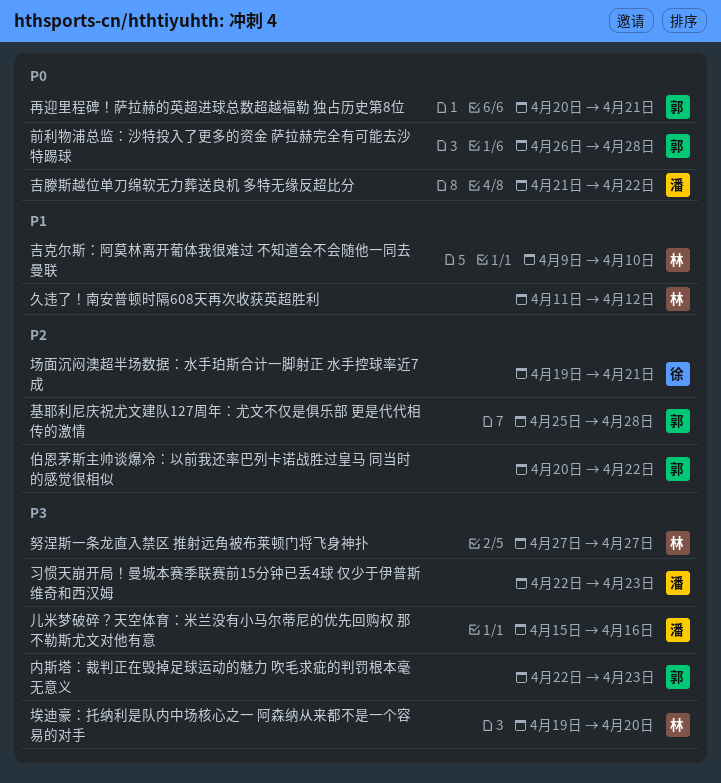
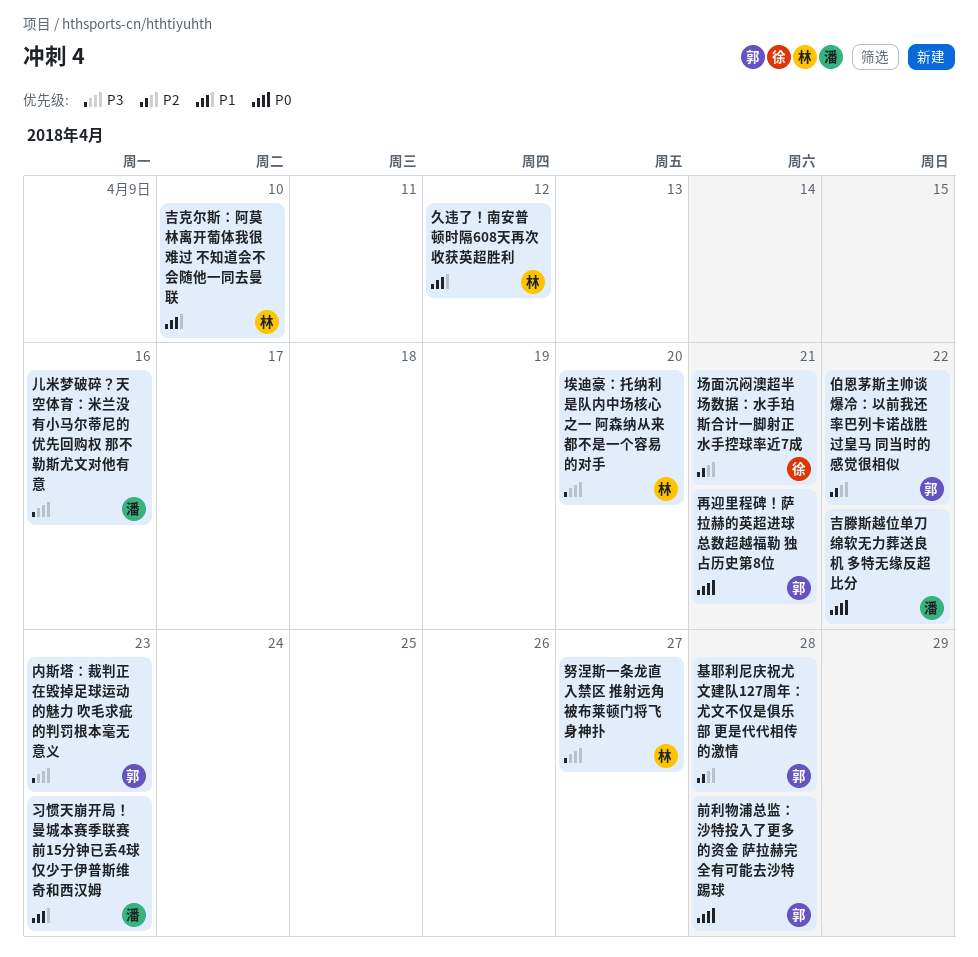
习惯天崩开局！曼城本赛季联赛前15分钟已丢4球 仅少于伊普斯维奇和西汉姆, priority: P3 -> P1

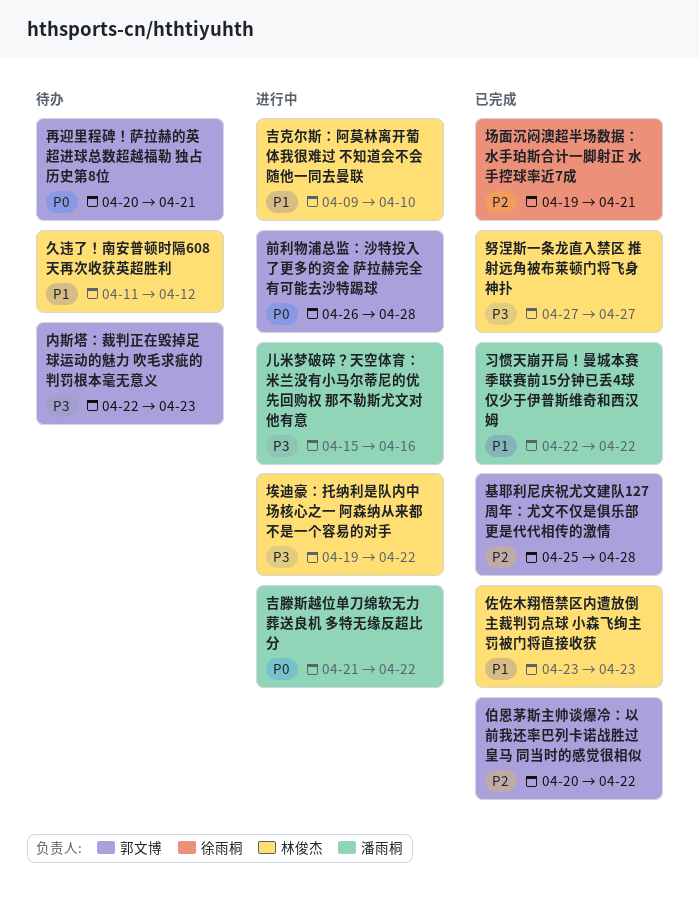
习惯天崩开局！曼城本赛季联赛前15分钟已丢4球 仅少于伊普斯维奇和西汉姆, due: Apr 23 -> Apr 22
佐佐木翔悟禁区内遭放倒 主裁判罚点球 小森飞绚主罚被门将直接收获: none -> present
埃迪豪：托纳利是队内中场核心之一 阿森纳从来都不是一个容易的对手, due: Apr 20 -> Apr 22

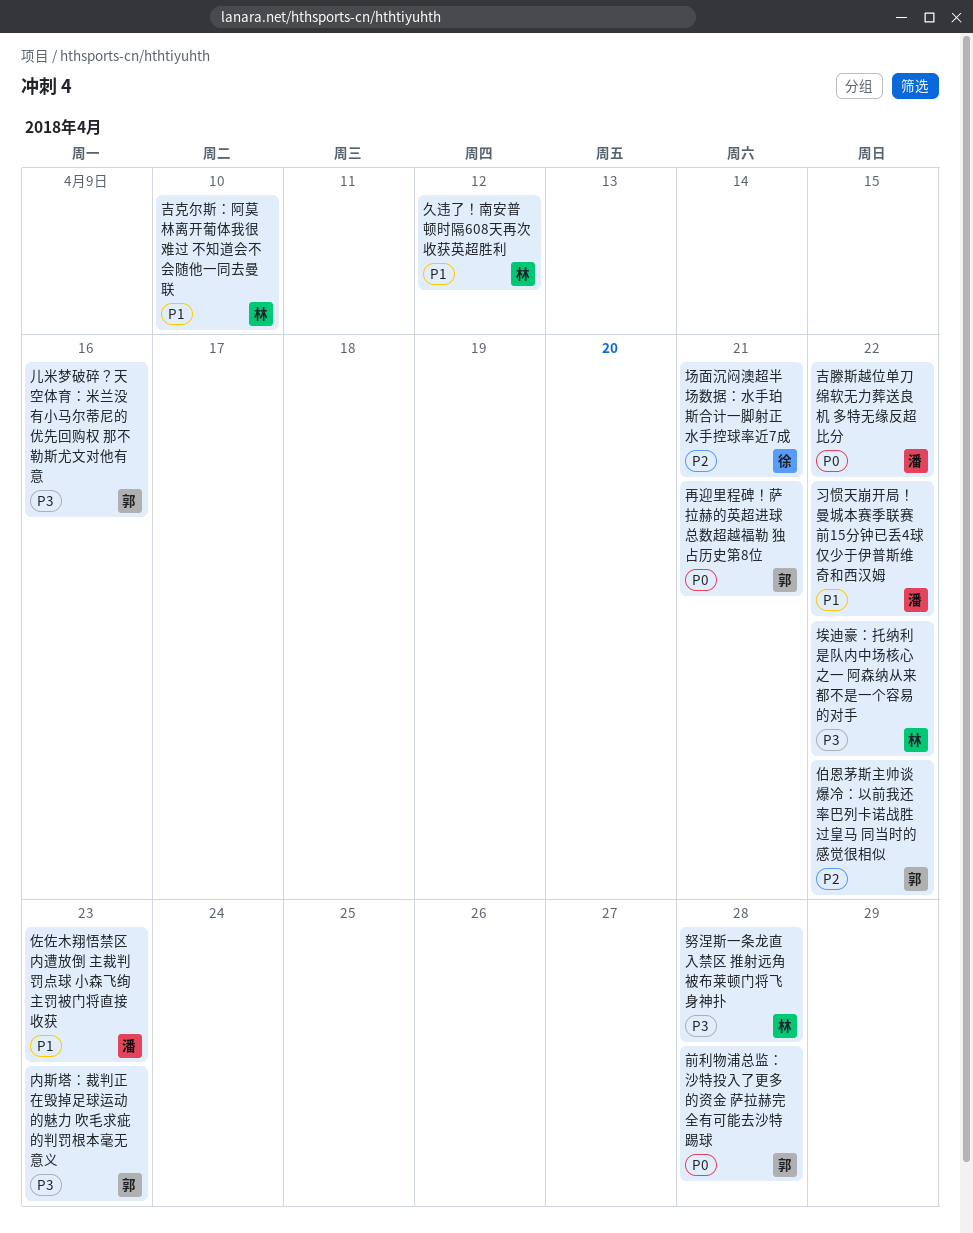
佐佐木翔悟禁区内遭放倒 主裁判罚点球 小森飞绚主罚被门将直接收获, owner: 林俊杰 -> 潘雨桐
儿米梦破碎？天空体育：米兰没有小马尔蒂尼的优先回购权 那不勒斯尤文对他有意, owner: 潘雨桐 -> 郭文博
努涅斯一条龙直入禁区 推射远角被布莱顿门将飞身神扑, due: Apr 27 -> Apr 28
基耶利尼庆祝尤文建队127周年：尤文不仅是俱乐部 更是代代相传的激情: present -> none

